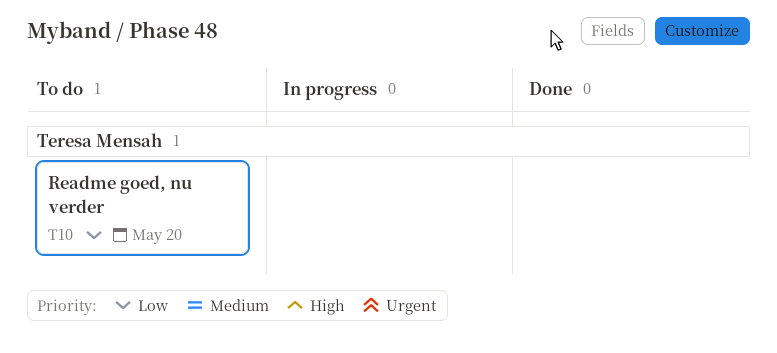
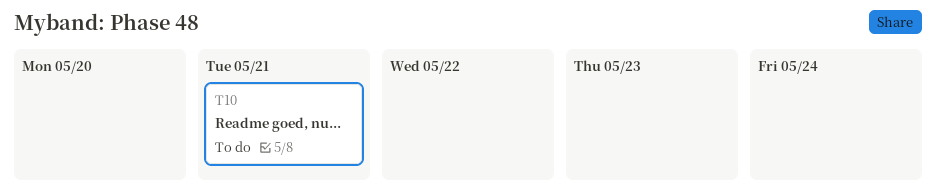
T10, due: May 20 -> May 21

